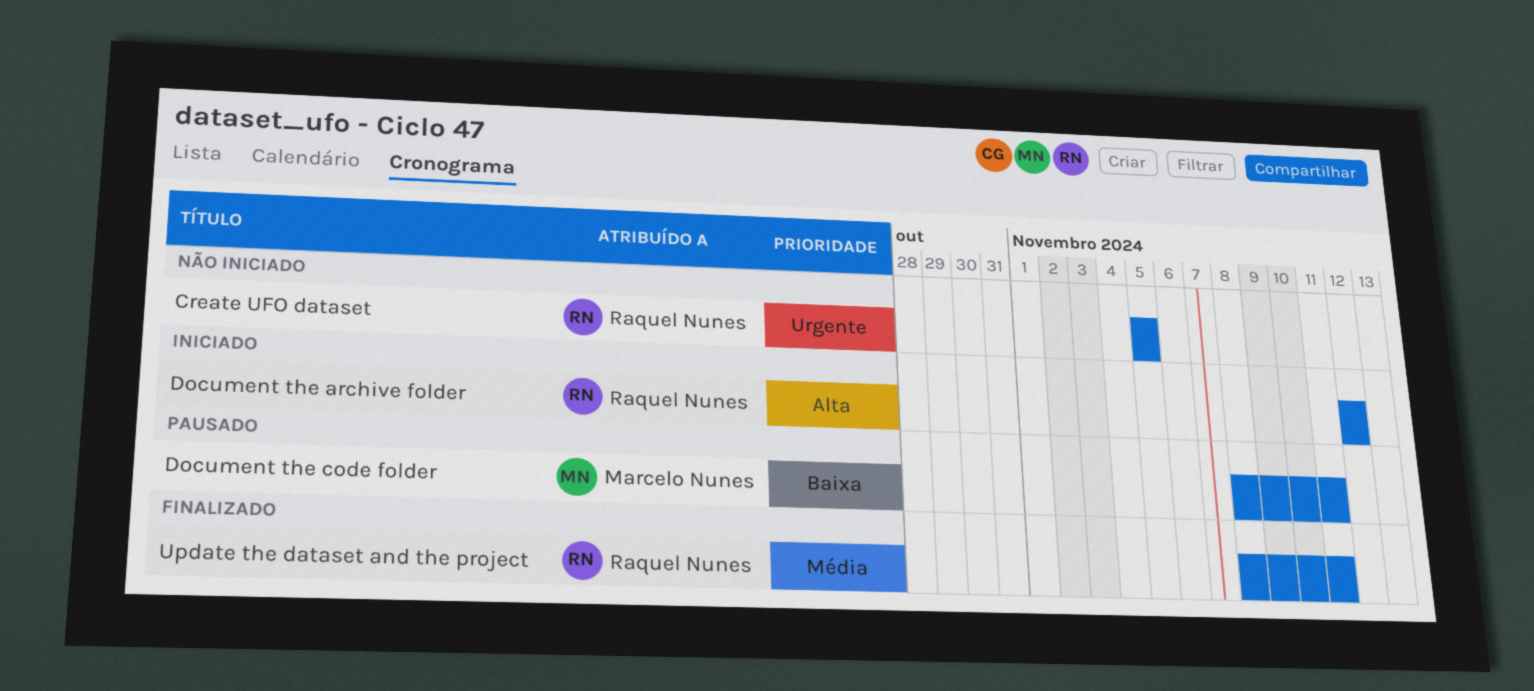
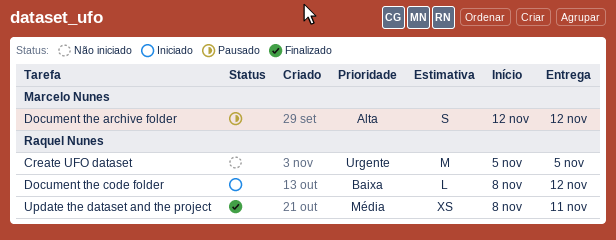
Document the archive folder, status: Iniciado -> Pausado
Document the archive folder, owner: Raquel Nunes -> Marcelo Nunes
Document the code folder, status: Pausado -> Iniciado
Document the code folder, owner: Marcelo Nunes -> Raquel Nunes
Document the code folder, due: Nov 11 -> Nov 12

